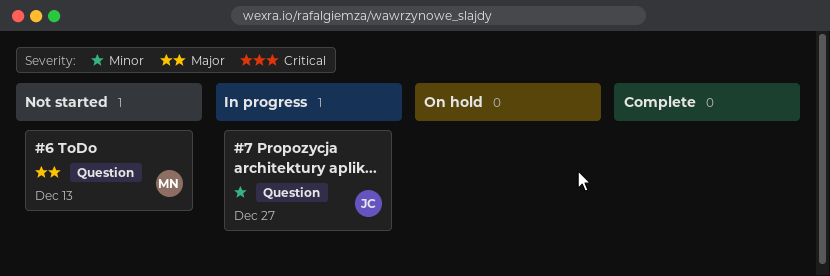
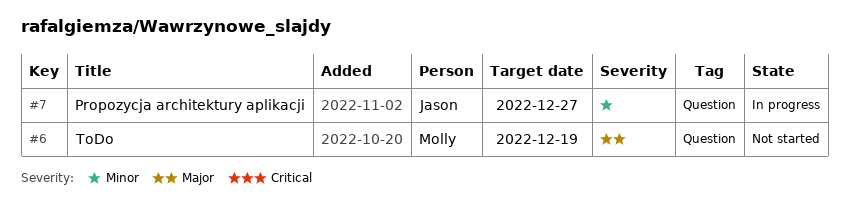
#6, due: Dec 13 -> Dec 19

